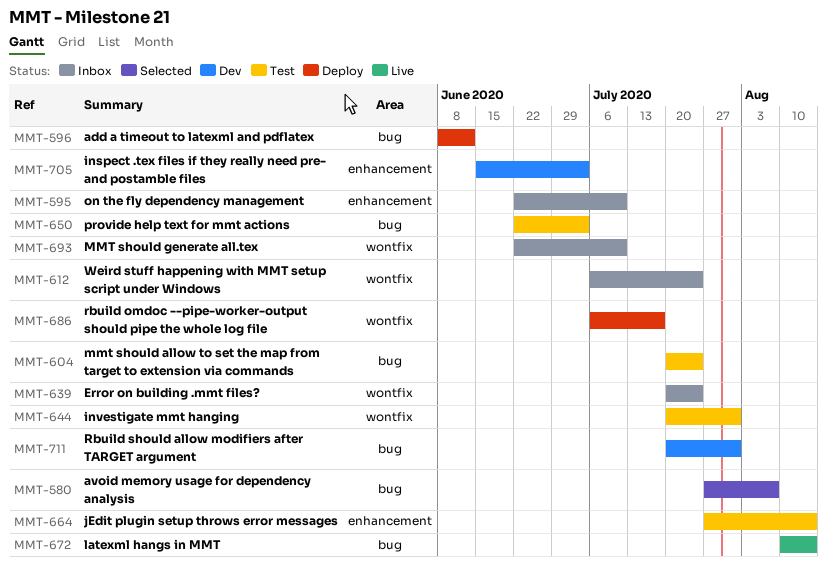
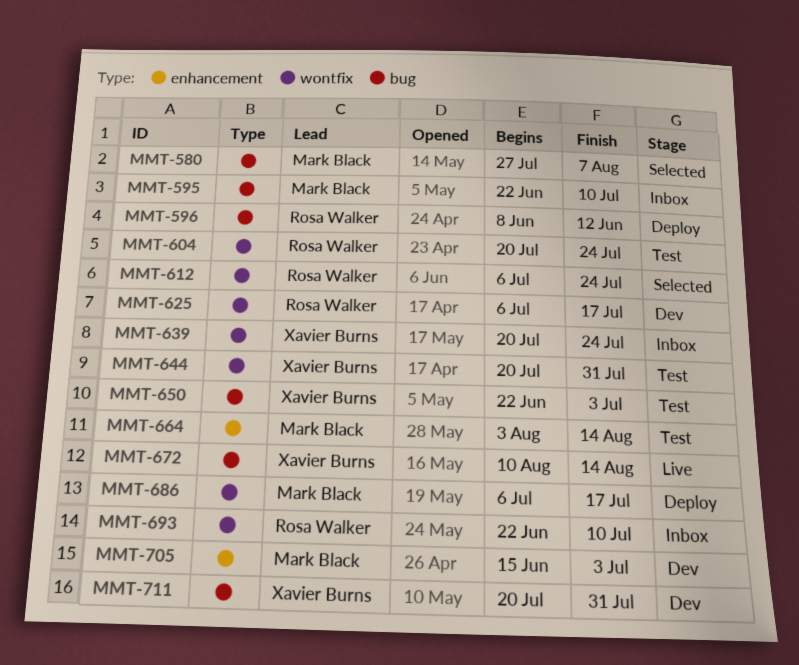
MMT-595, label: enhancement -> bug
MMT-604, label: bug -> wontfix
MMT-612, status: Inbox -> Selected
MMT-625: none -> present
MMT-664, start: Jul 27 -> Aug 3

